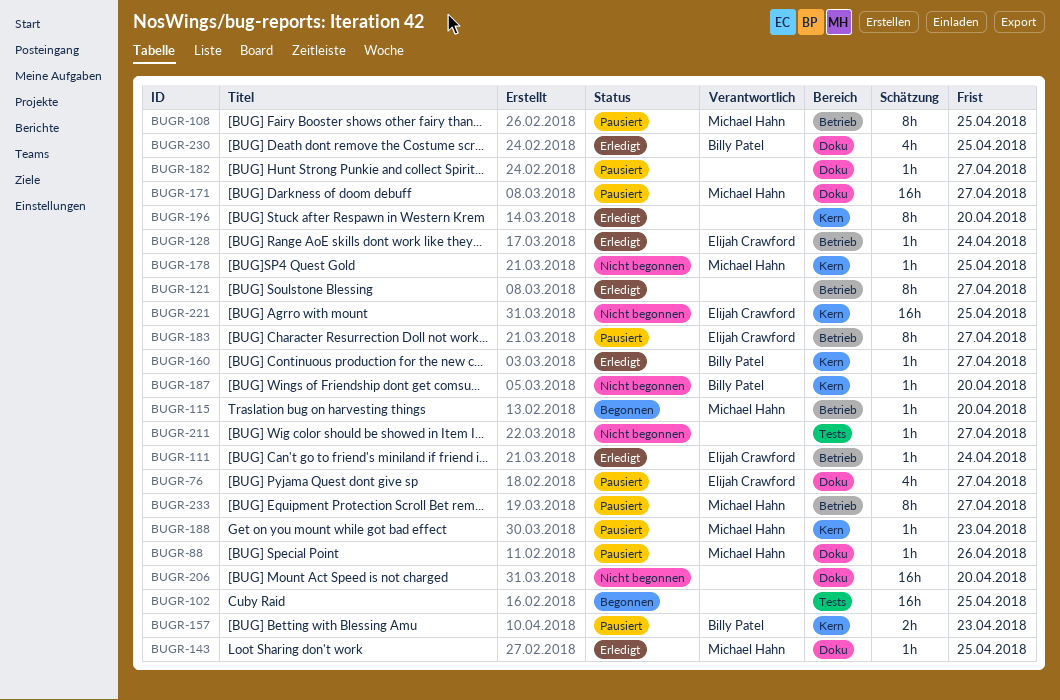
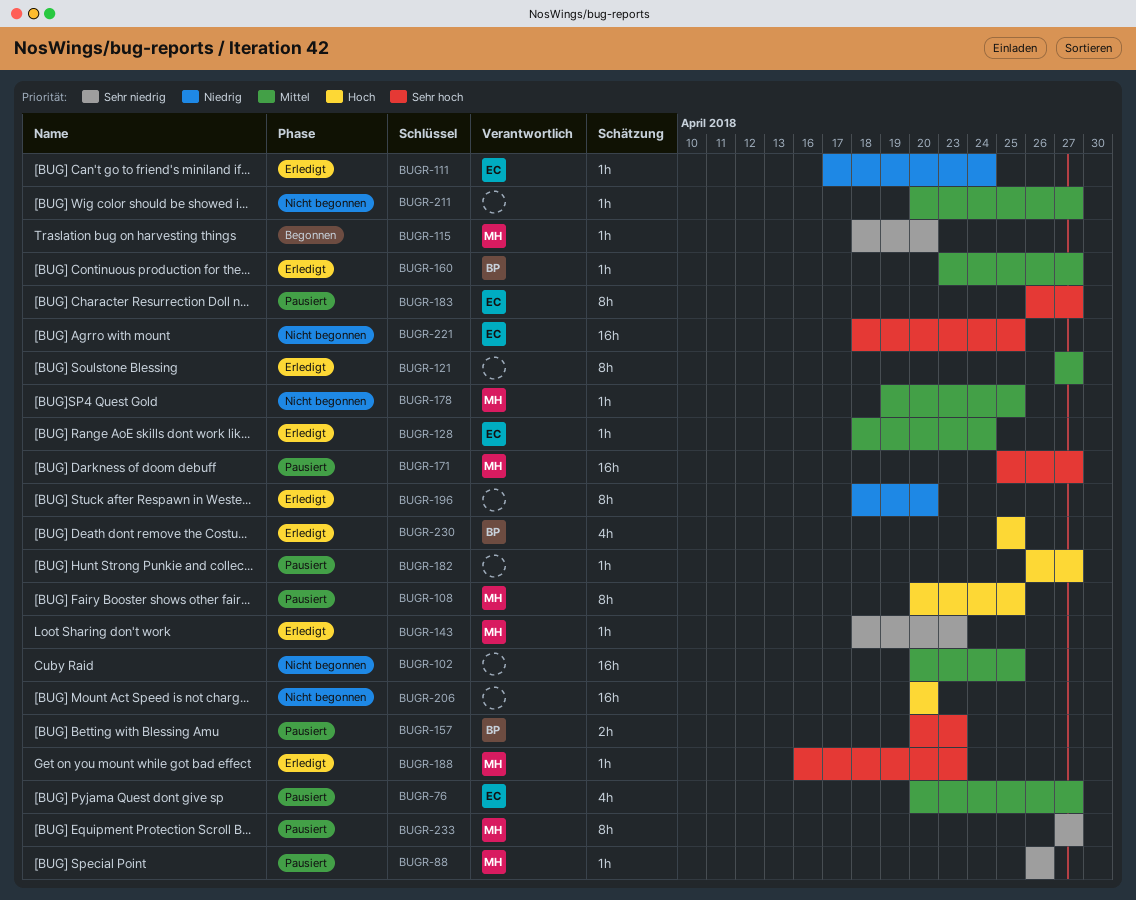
BUGR-102, status: Begonnen -> Nicht begonnen
BUGR-143, due: Apr 25 -> Apr 23
BUGR-187: present -> none
BUGR-188, status: Pausiert -> Erledigt

